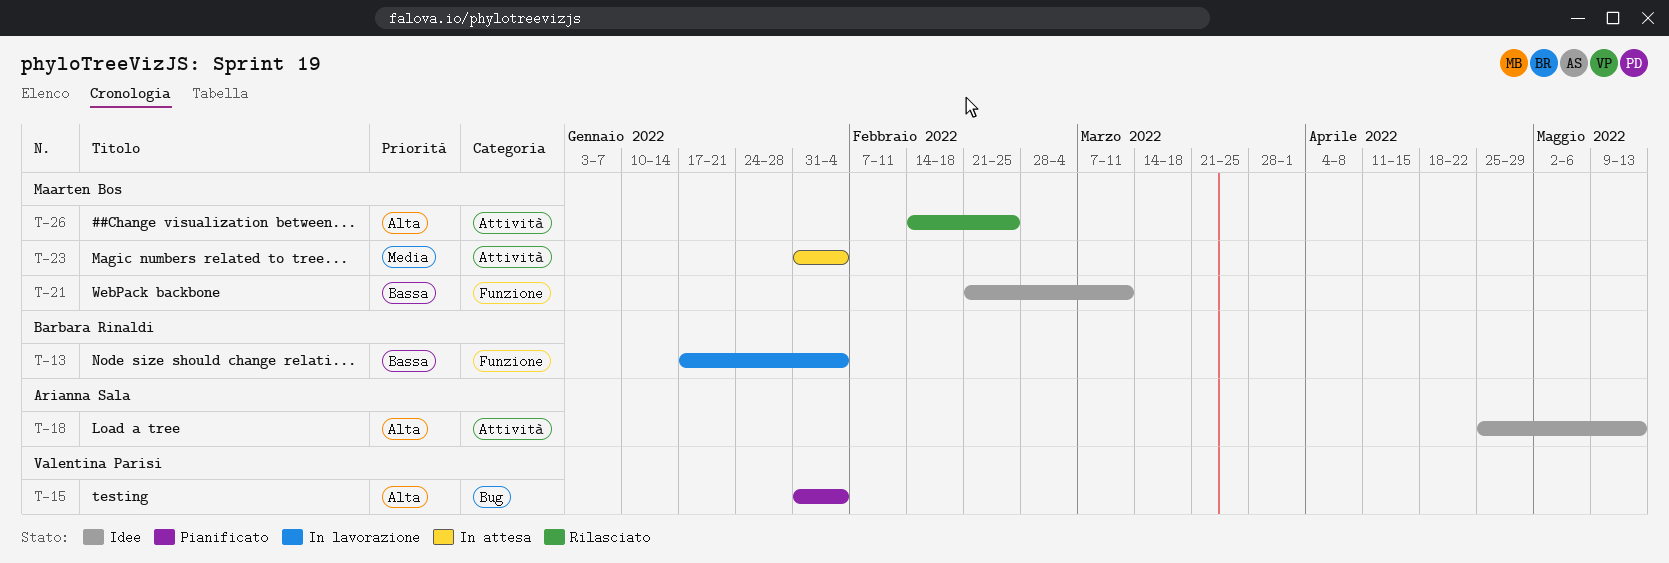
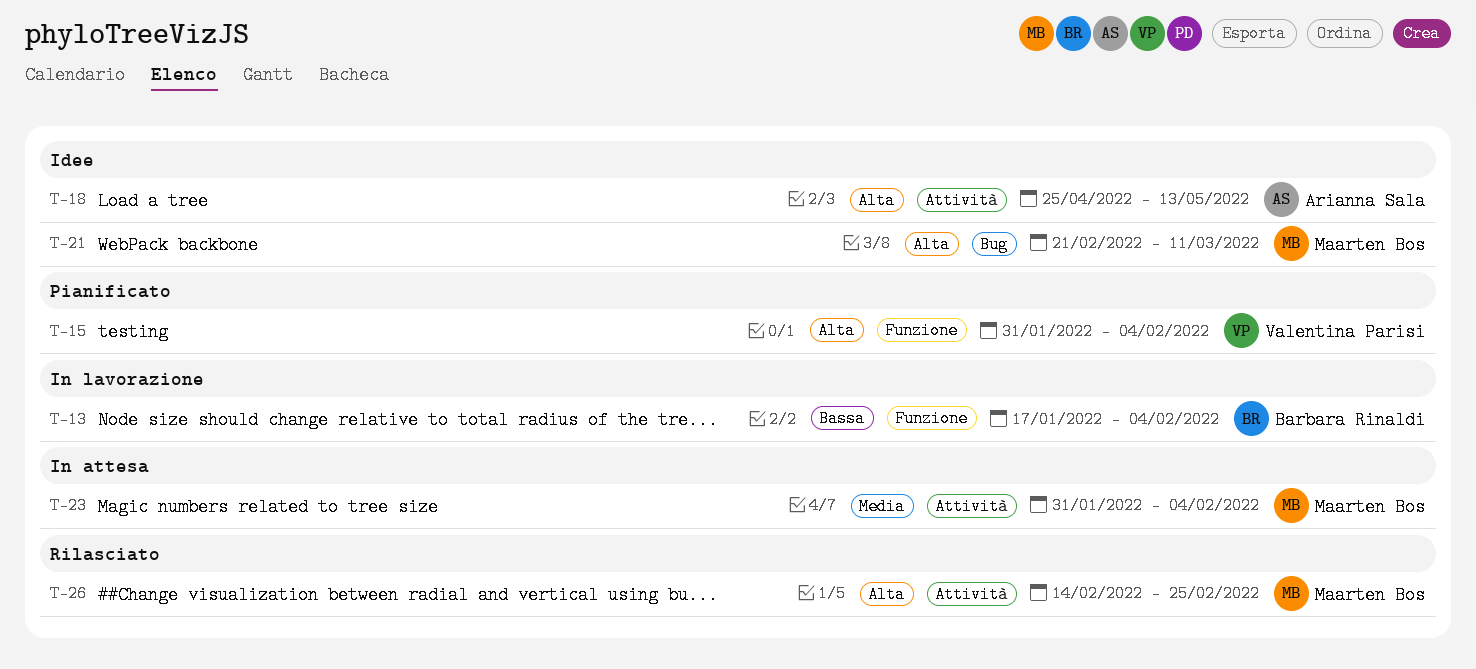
T-15, label: Bug -> Funzione
T-21, priority: Bassa -> Alta
T-21, label: Funzione -> Bug

